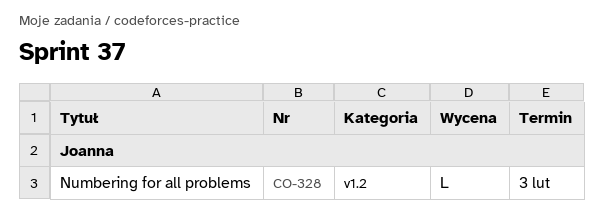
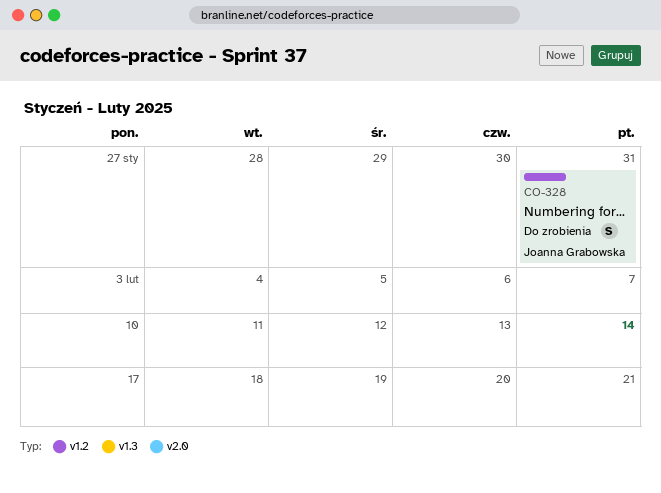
CO-328, estimate: L -> S
CO-328, due: Feb 3 -> Jan 31

